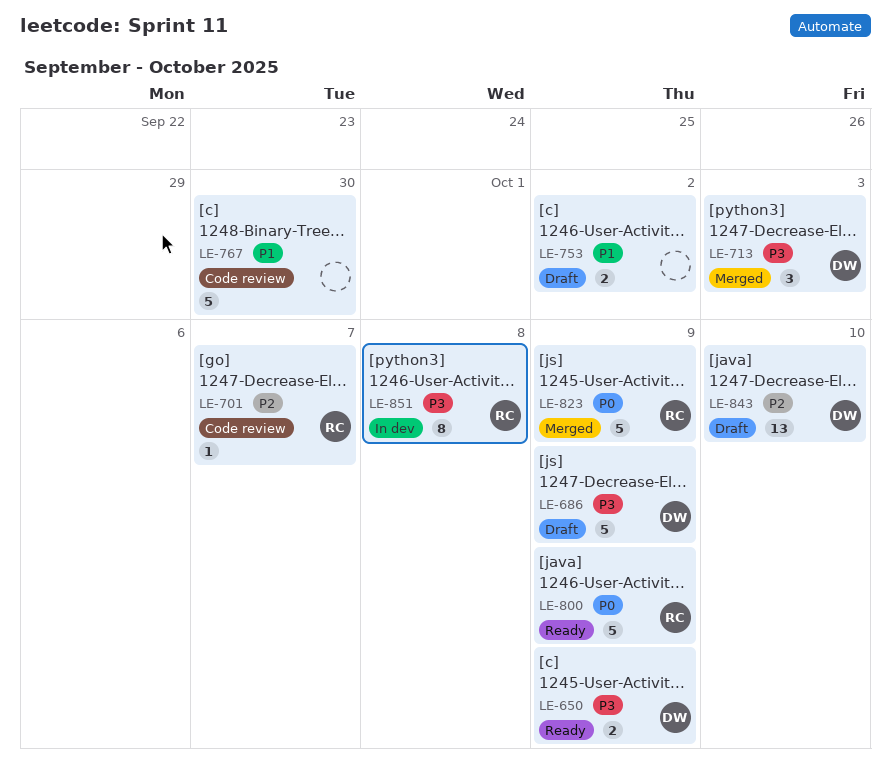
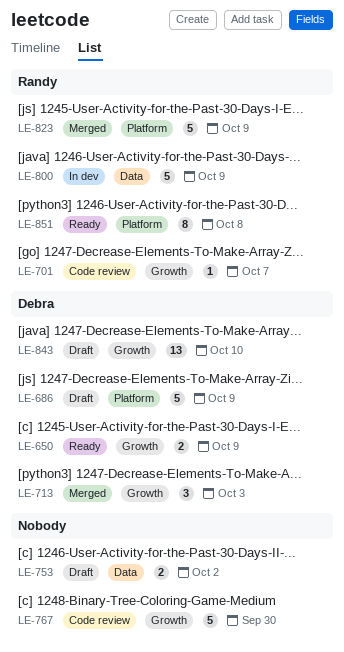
LE-800, status: Ready -> In dev
LE-851, status: In dev -> Ready

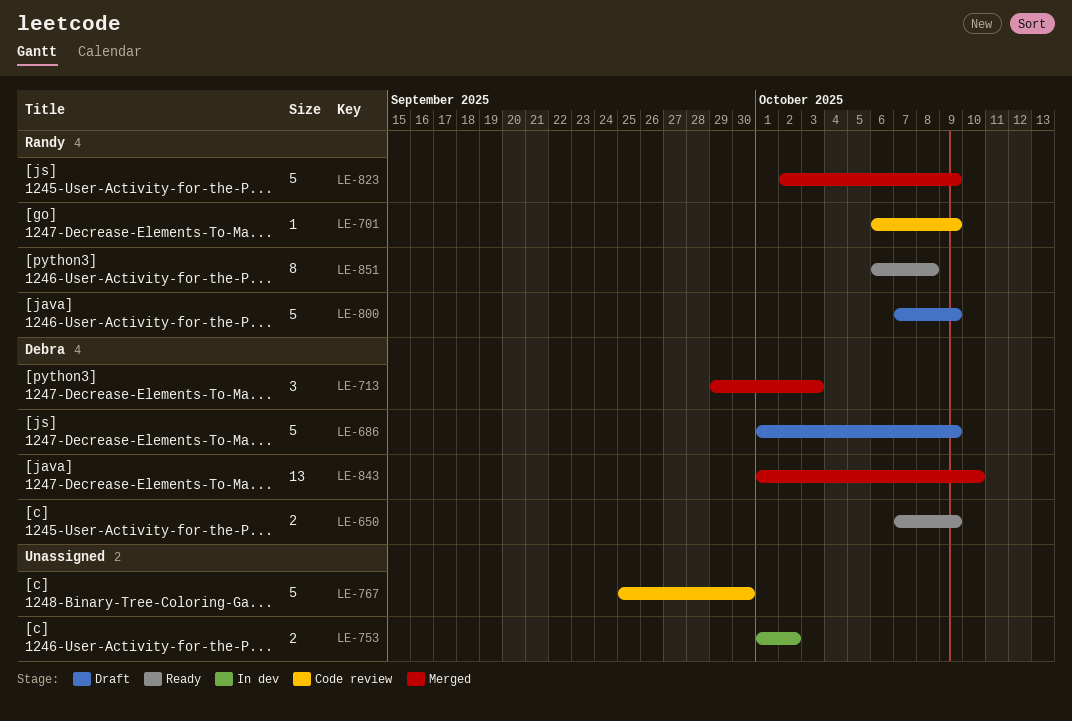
LE-701, due: Oct 7 -> Oct 9
LE-753, status: Draft -> In dev
LE-800, status: In dev -> Draft
LE-843, status: Draft -> Merged

